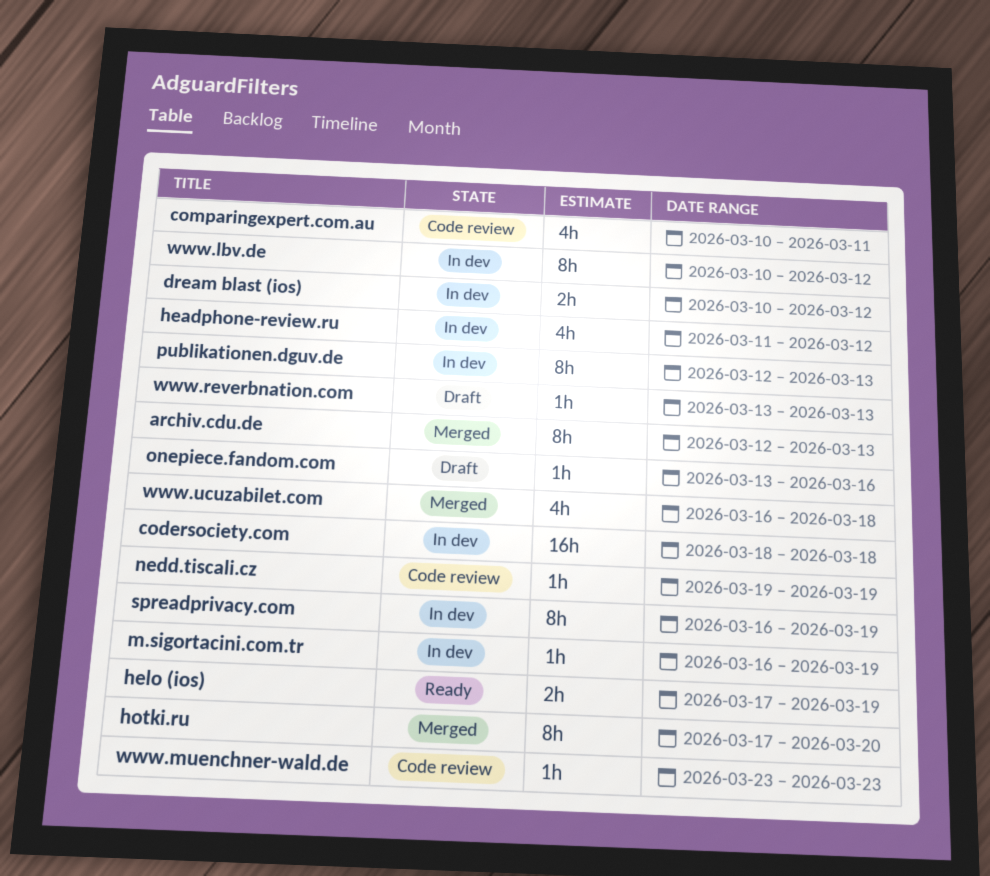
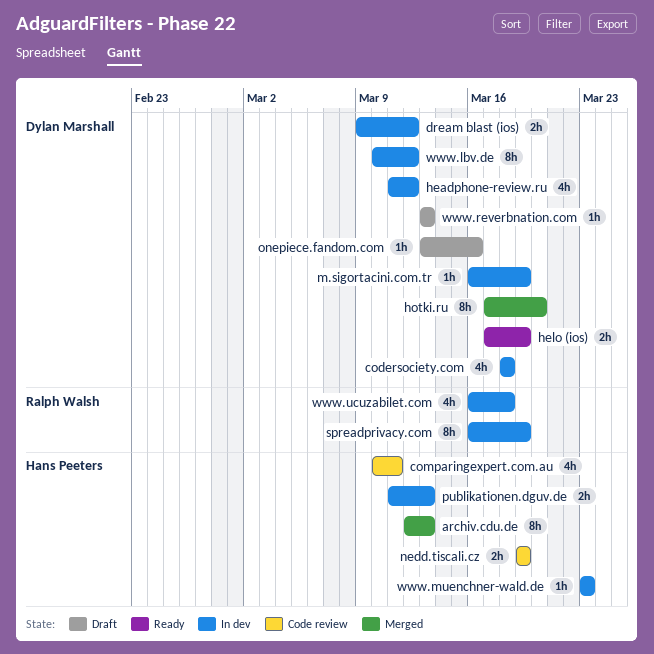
codersociety.com, estimate: 16h -> 4h
dream blast (ios), start: Mar 10 -> Mar 9
nedd.tiscali.cz, estimate: 1h -> 2h
publikationen.dguv.de, estimate: 8h -> 2h
publikationen.dguv.de, start: Mar 12 -> Mar 11
www.muenchner-wald.de, status: Code review -> In dev
www.ucuzabilet.com, status: Merged -> In dev

